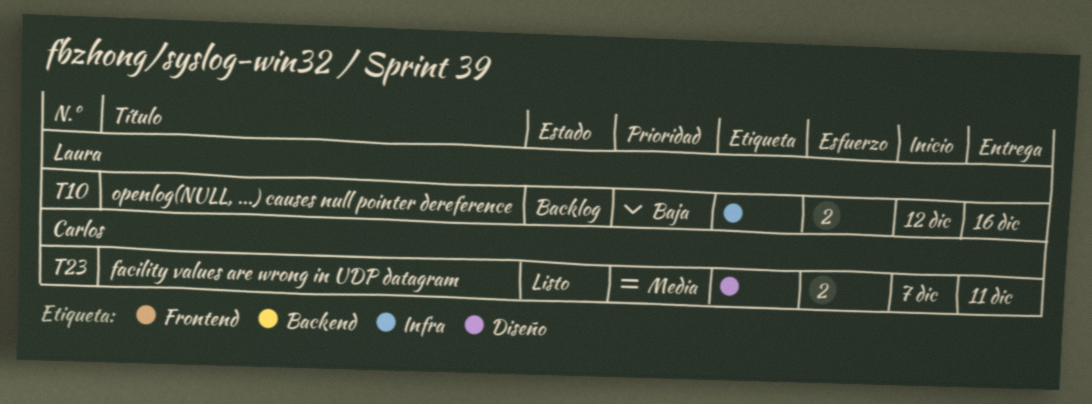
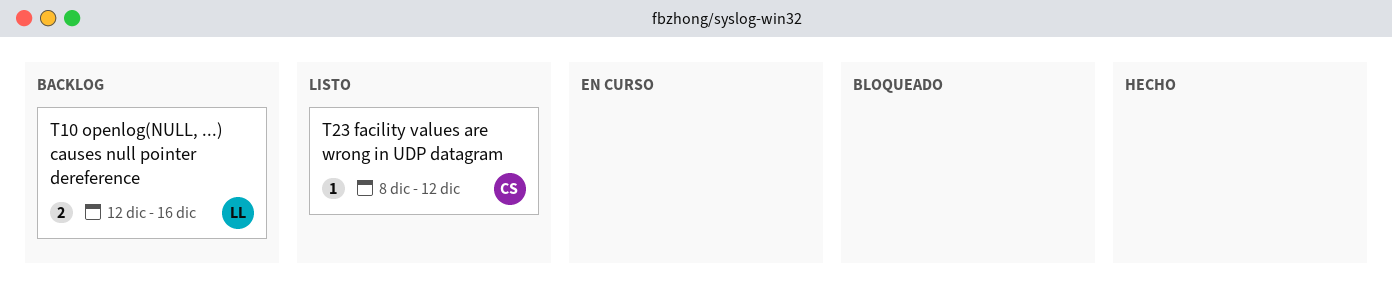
T23, estimate: 2 -> 1
T23, start: Dec 7 -> Dec 8
T23, due: Dec 11 -> Dec 12

